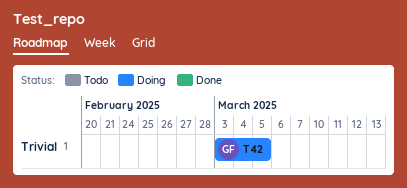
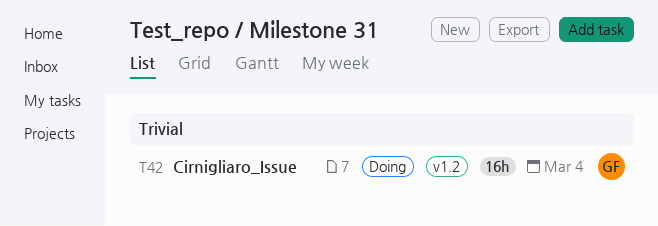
T42, due: Mar 5 -> Mar 4

